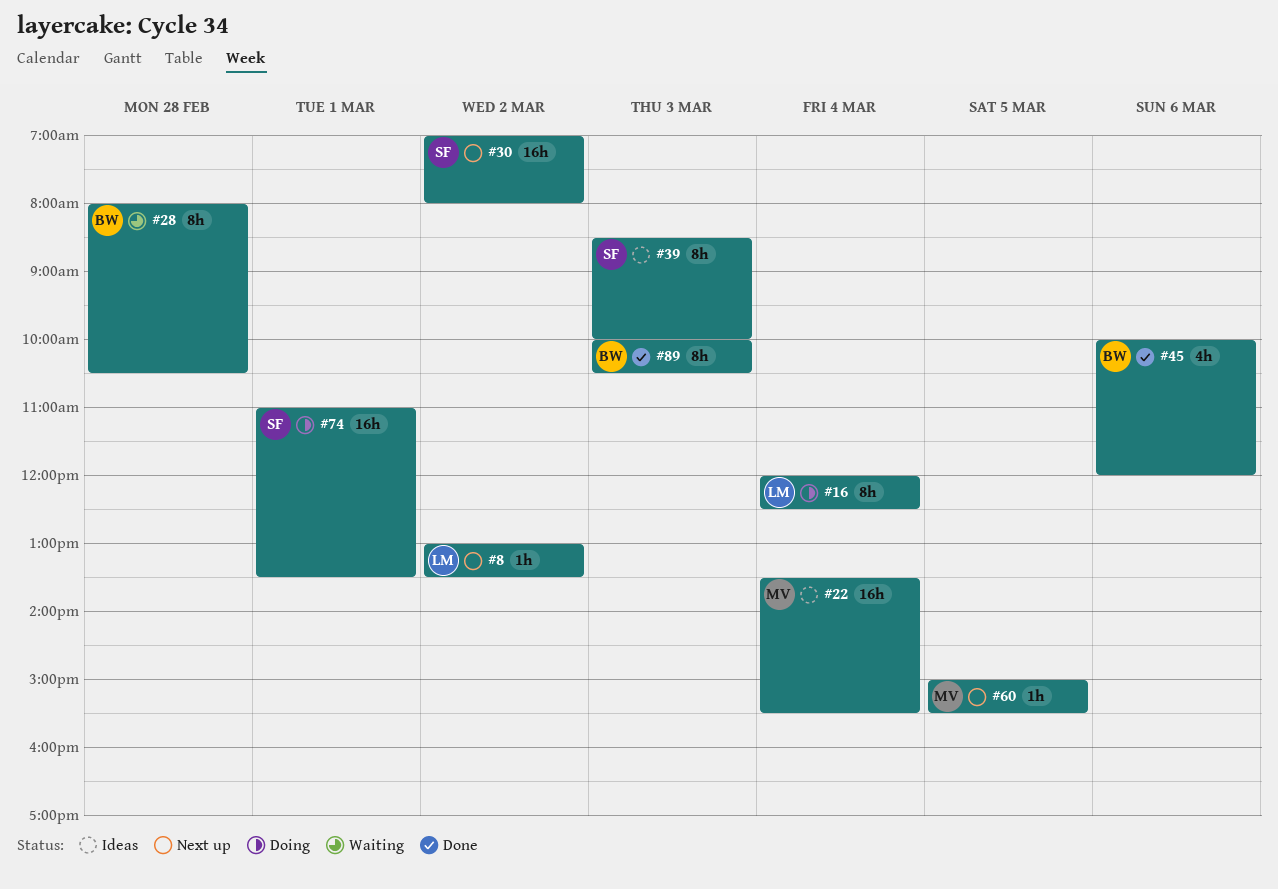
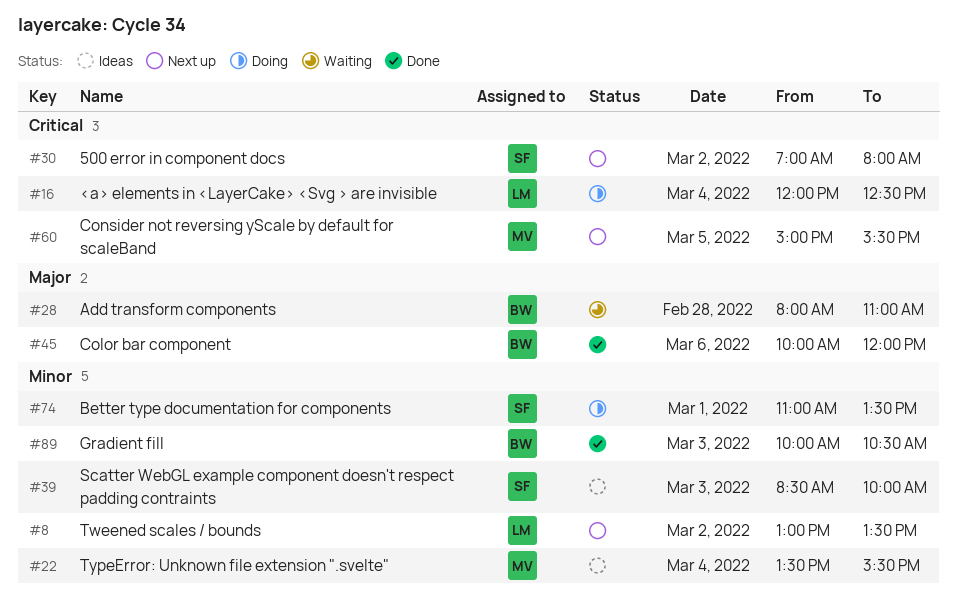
#28, ends: 10:30 -> 11:00

